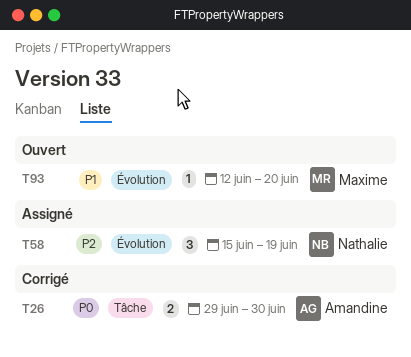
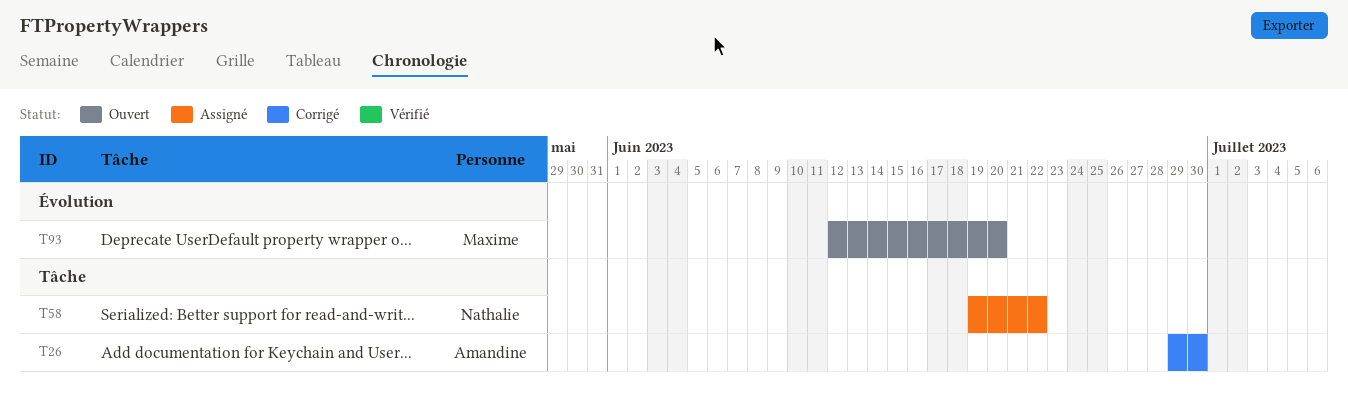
T58, label: Évolution -> Tâche
T58, start: Jun 15 -> Jun 19
T58, due: Jun 19 -> Jun 22

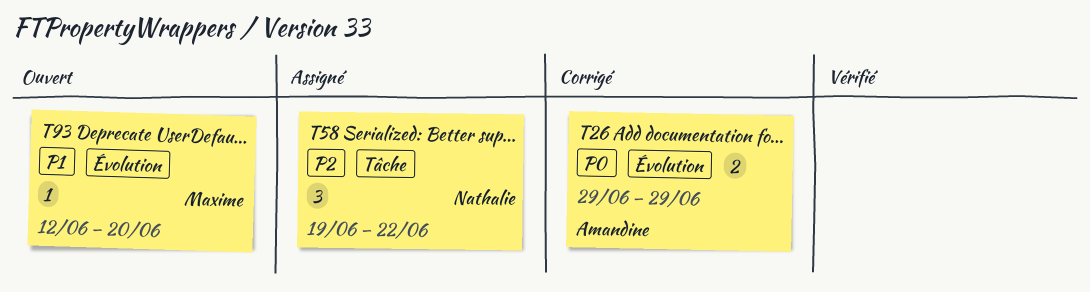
T26, label: Tâche -> Évolution
T26, due: Jun 30 -> Jun 29

